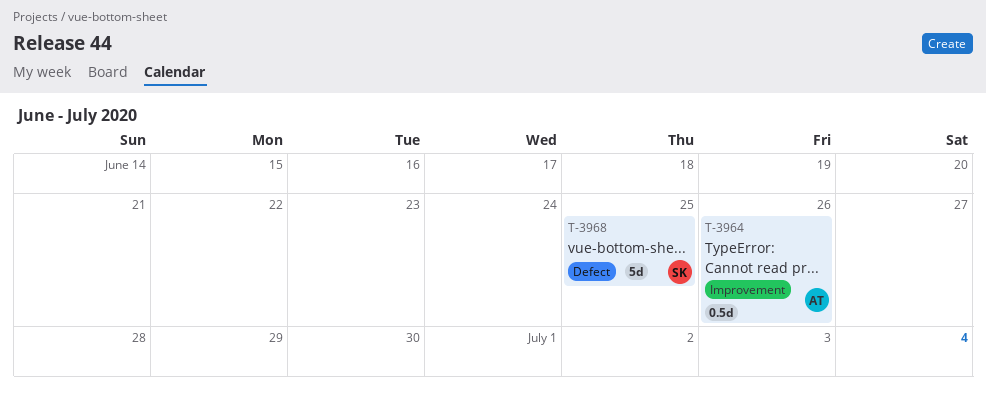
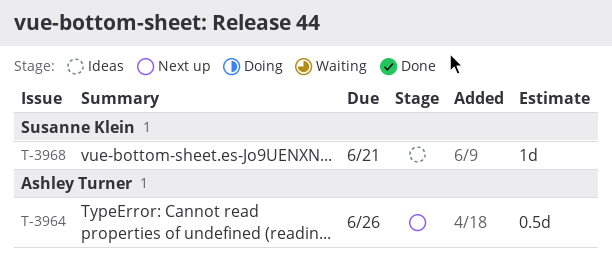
T-3968, estimate: 5d -> 1d
T-3968, due: Jun 25 -> Jun 21

